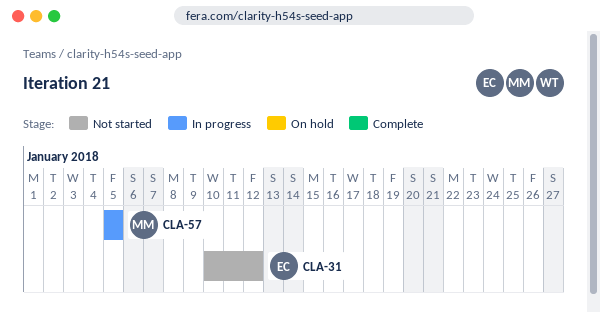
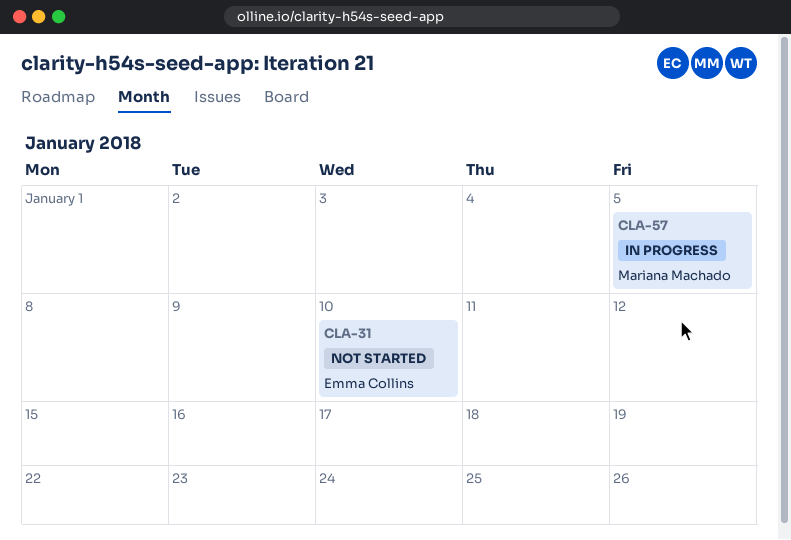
CLA-31, due: Jan 12 -> Jan 10

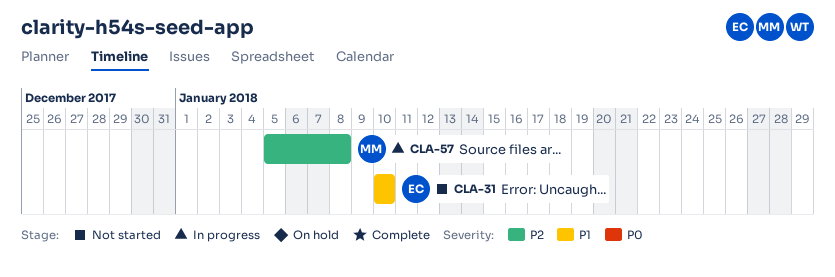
CLA-57, due: Jan 5 -> Jan 8

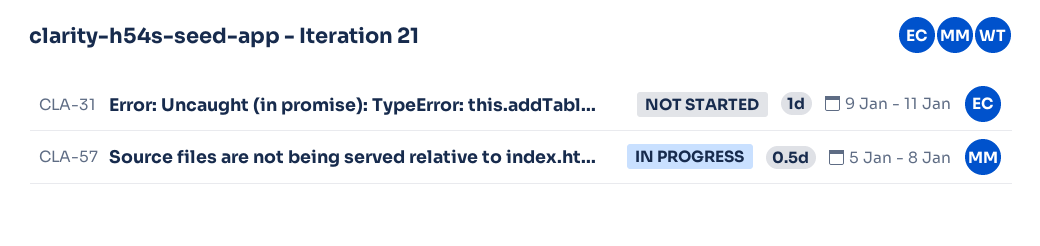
CLA-31, start: Jan 10 -> Jan 9
CLA-31, due: Jan 10 -> Jan 11

